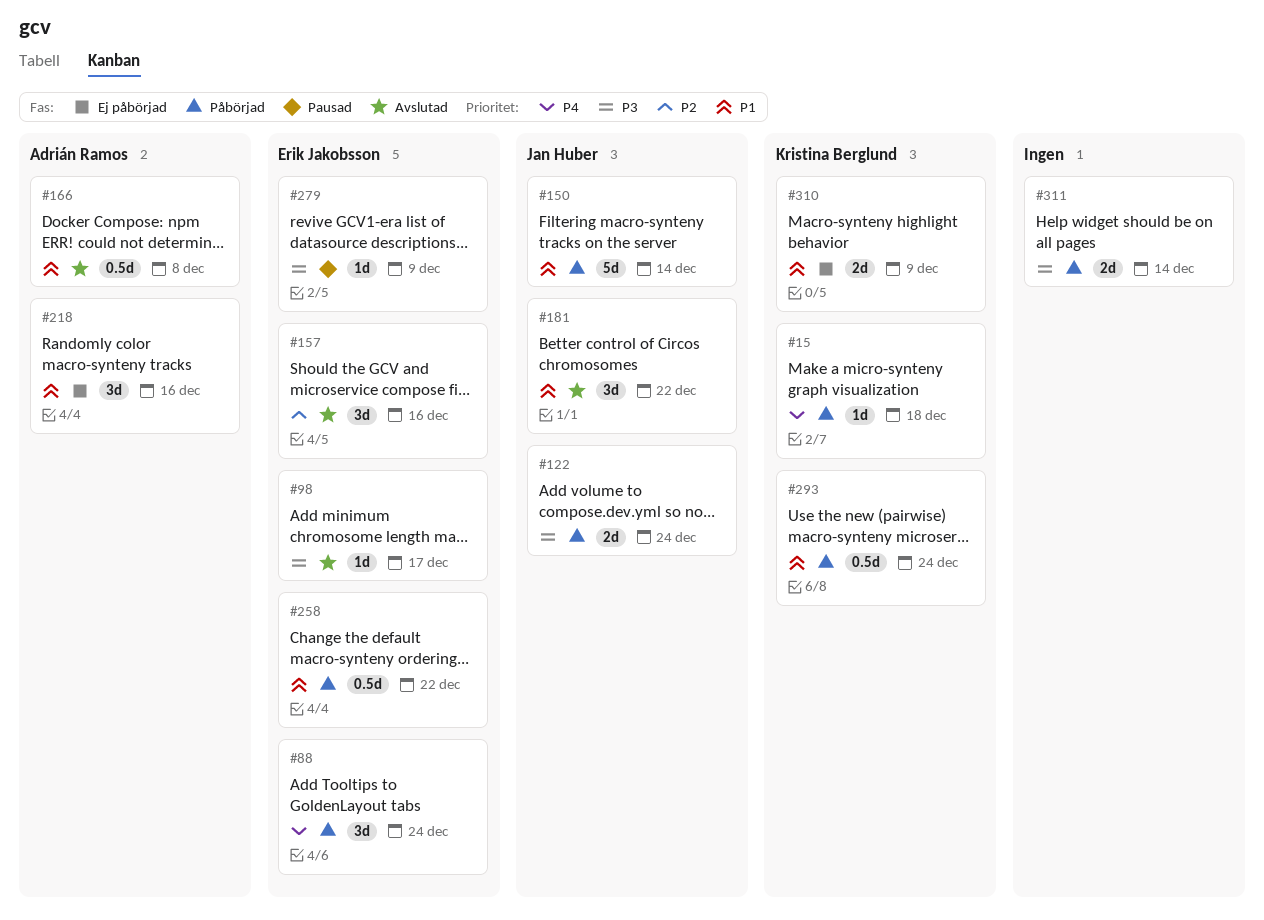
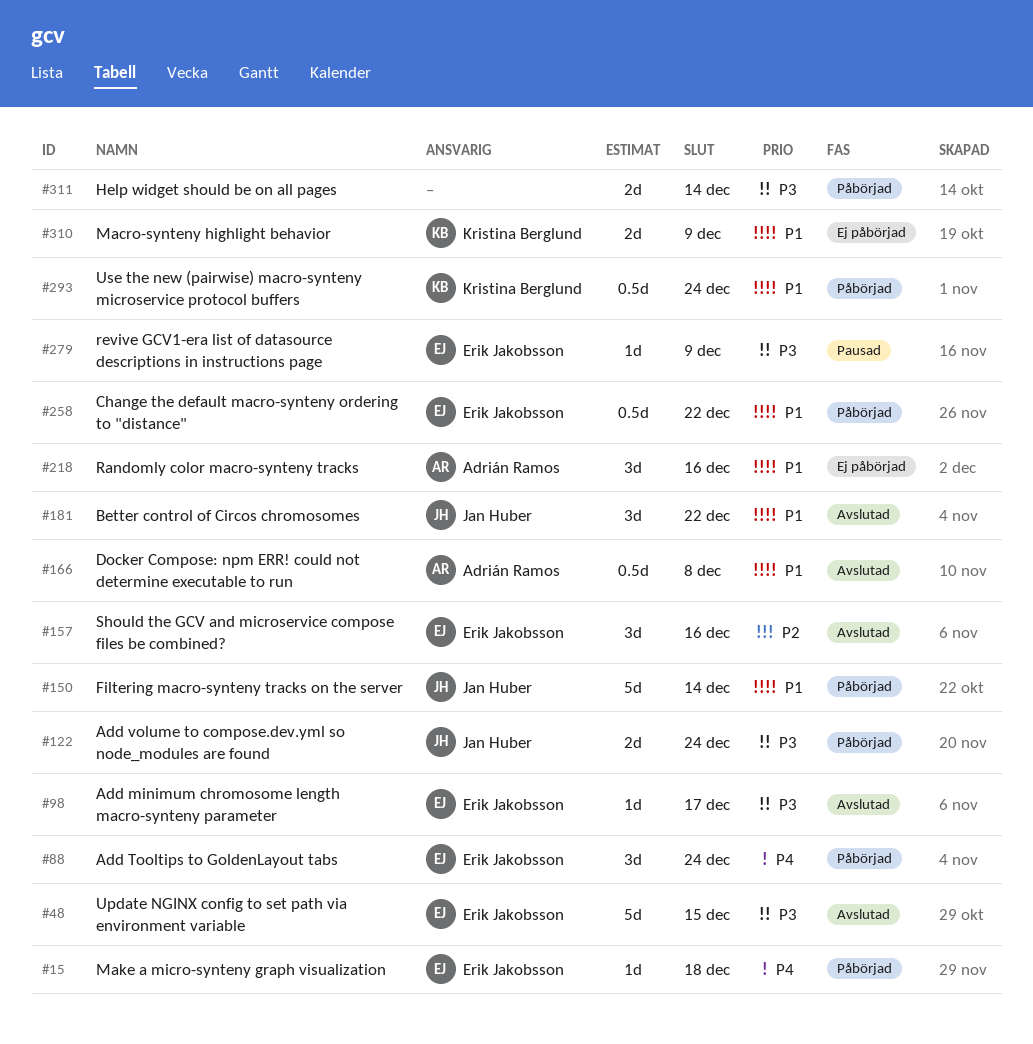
#15, owner: Kristina Berglund -> Erik Jakobsson
#48: none -> present

